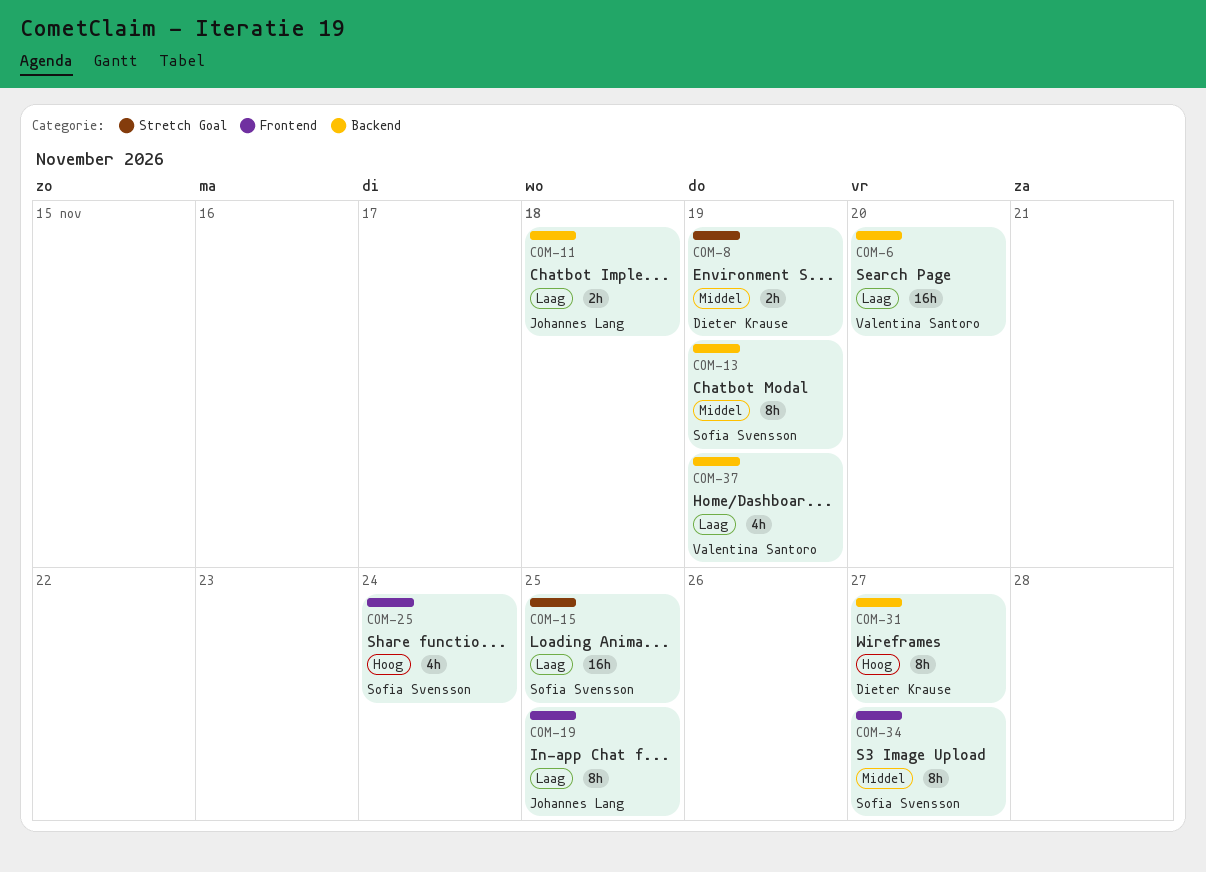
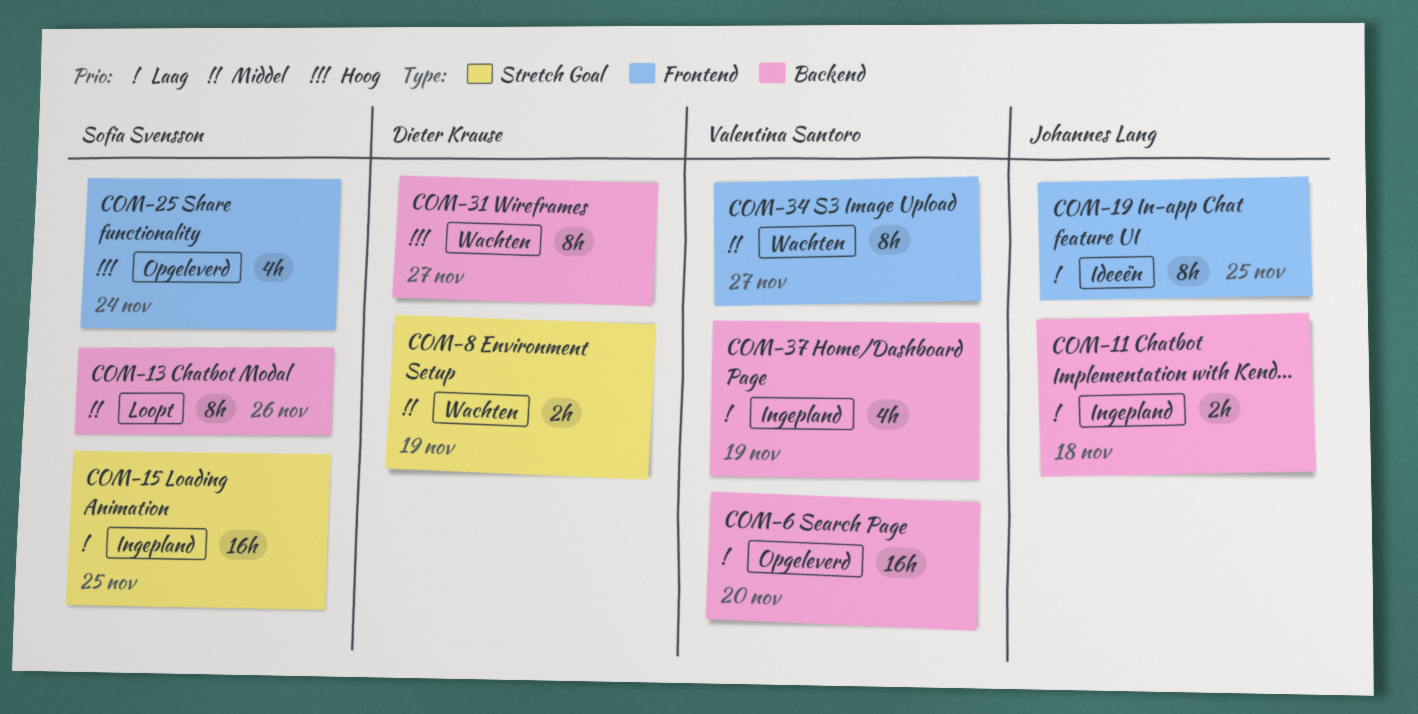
COM-13, due: Nov 19 -> Nov 26
COM-34, owner: Sofia Svensson -> Valentina Santoro

